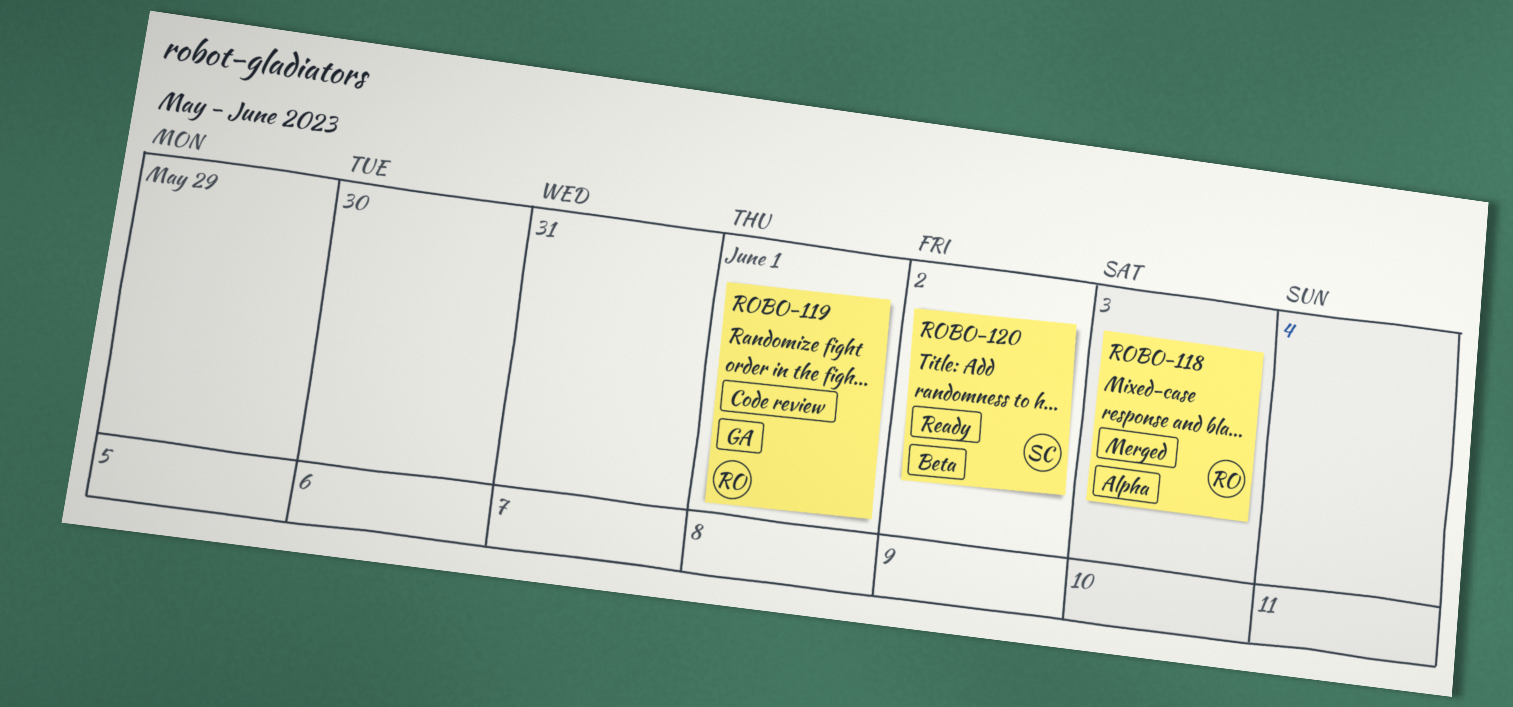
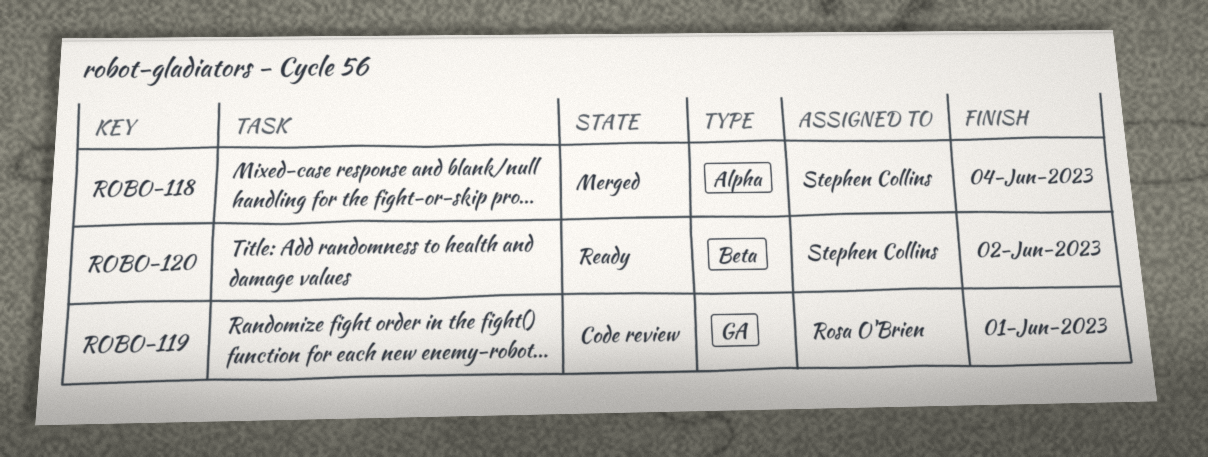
ROBO-118, owner: Rosa O'Brien -> Stephen Collins
ROBO-118, due: Jun 3 -> Jun 4

